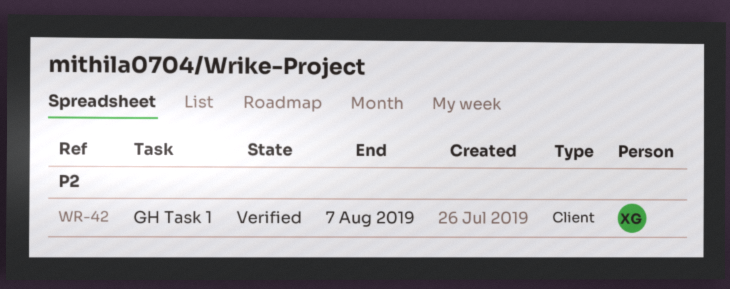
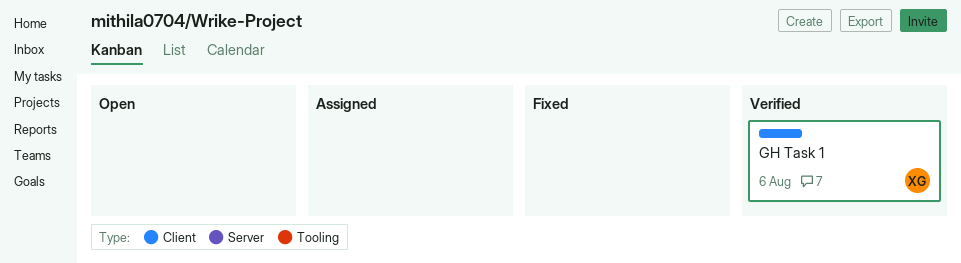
GH Task 1, due: Aug 7 -> Aug 6

